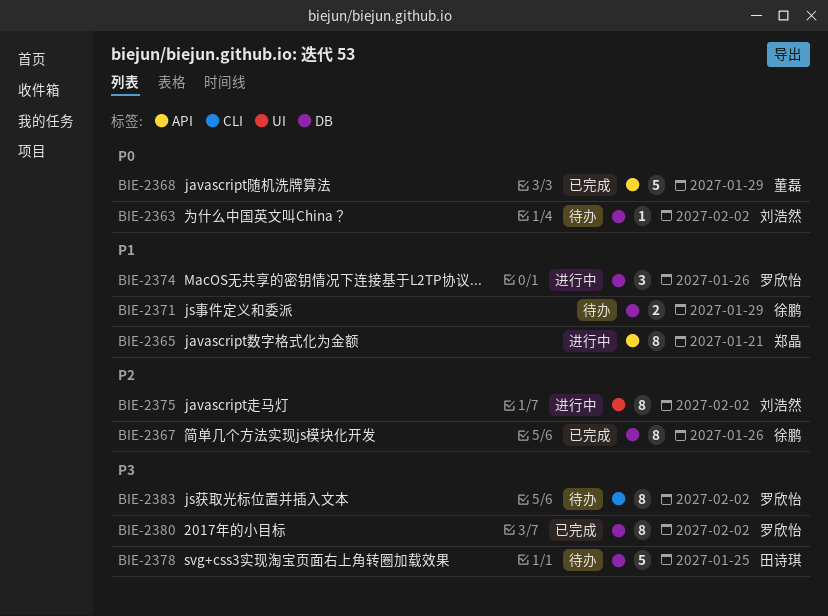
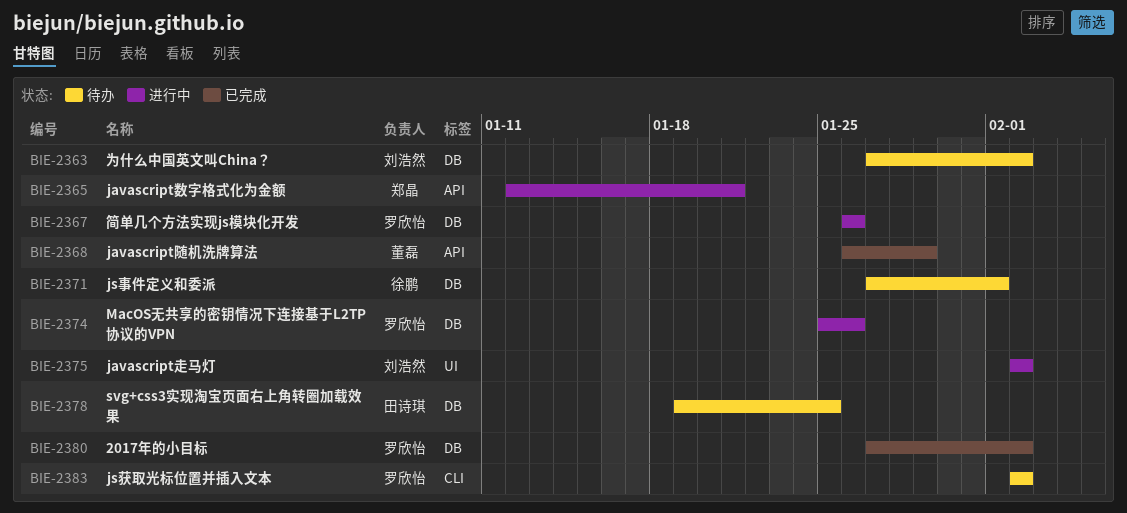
BIE-2367, status: 已完成 -> 进行中
BIE-2367, owner: 徐鹏 -> 罗欣怡
BIE-2371, due: Jan 29 -> Feb 1

